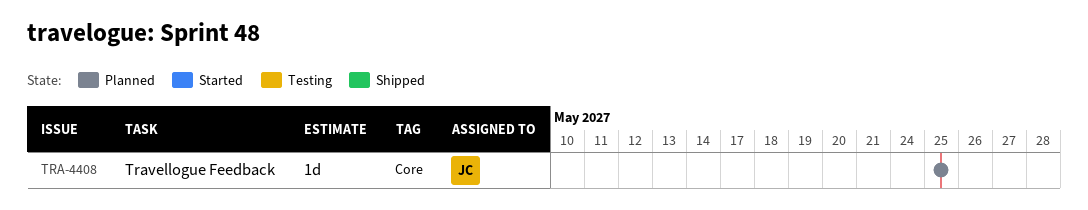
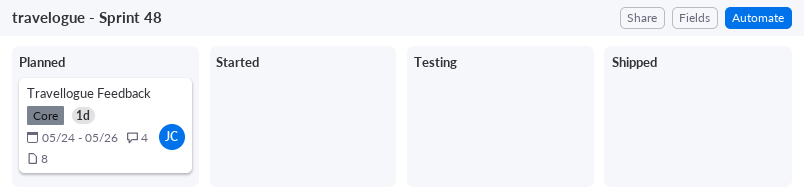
Travellogue Feedback, start: May 25 -> May 24
Travellogue Feedback, due: May 25 -> May 26

